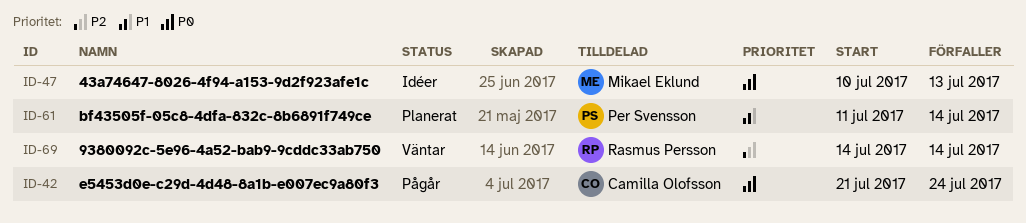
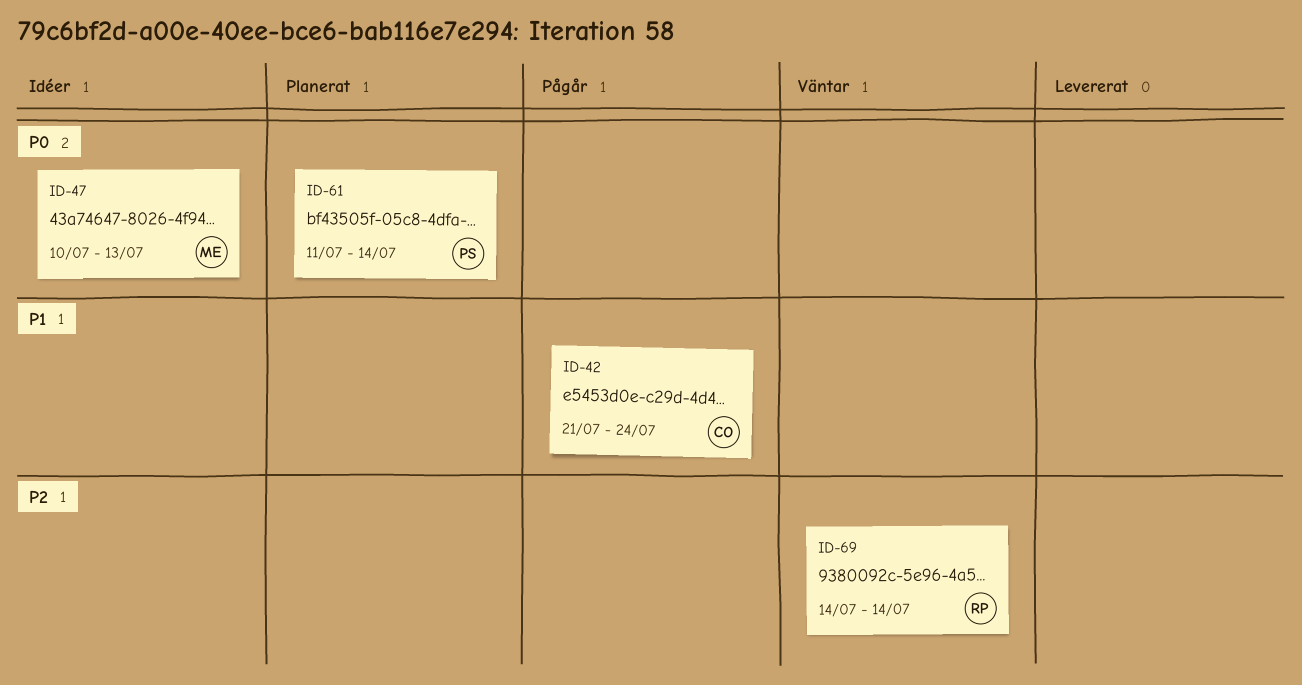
ID-42, priority: P0 -> P1
ID-61, priority: P1 -> P0

